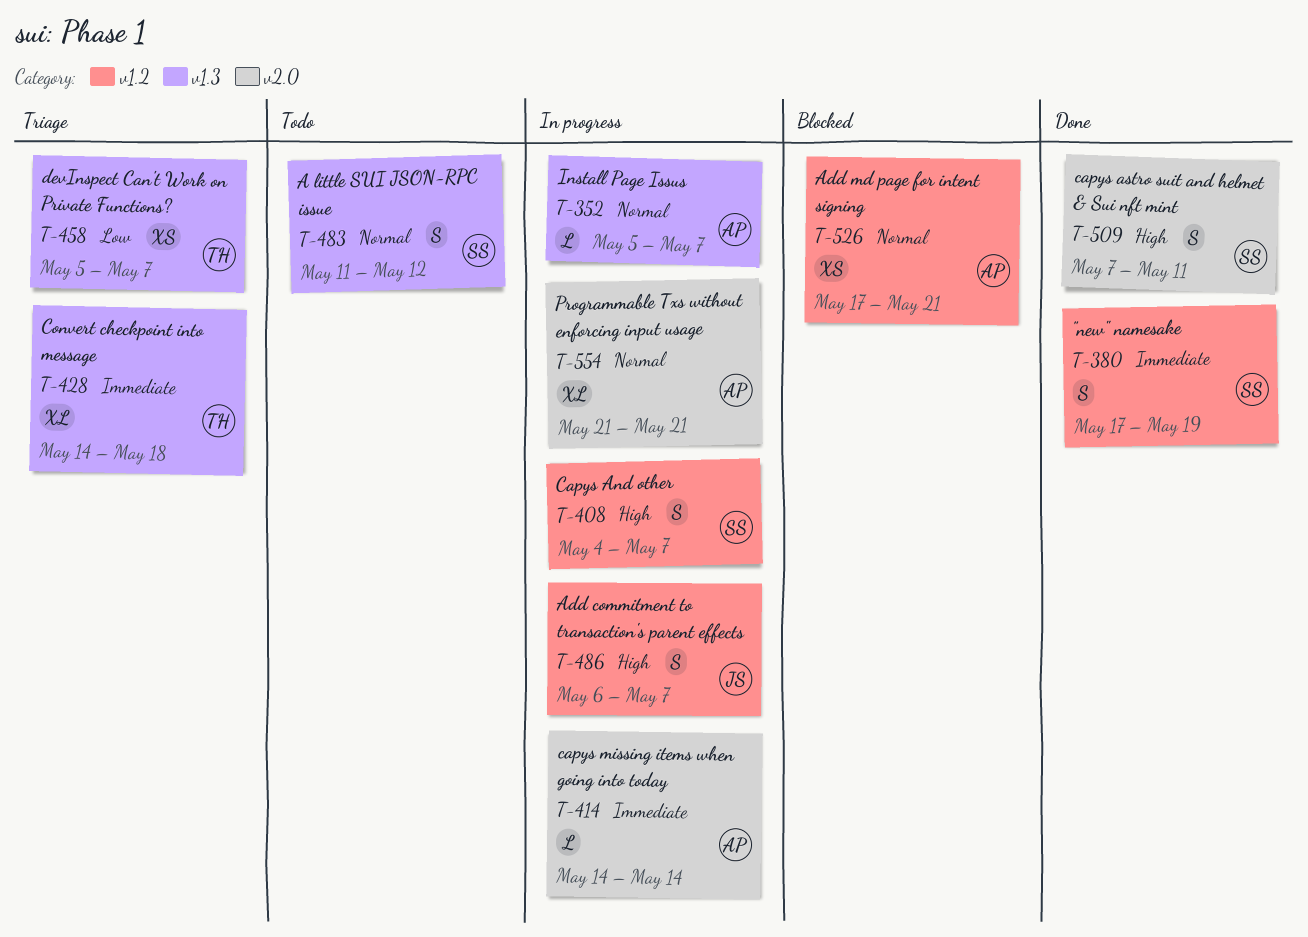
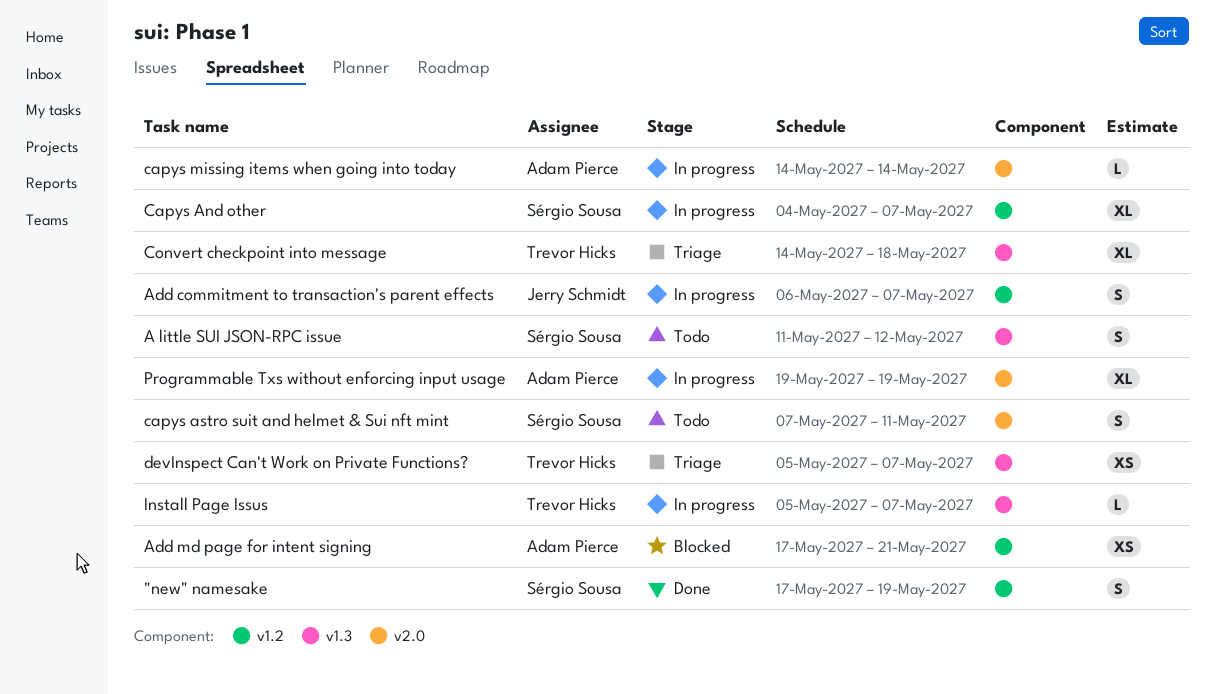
Capys And other, estimate: S -> XL
capys astro suit and helmet & Sui nft mint, status: Done -> Todo
Install Page Issus, owner: Adam Pierce -> Trevor Hicks
Programmable Txs without enforcing input usage, start: May 21 -> May 19
Programmable Txs without enforcing input usage, due: May 21 -> May 19

